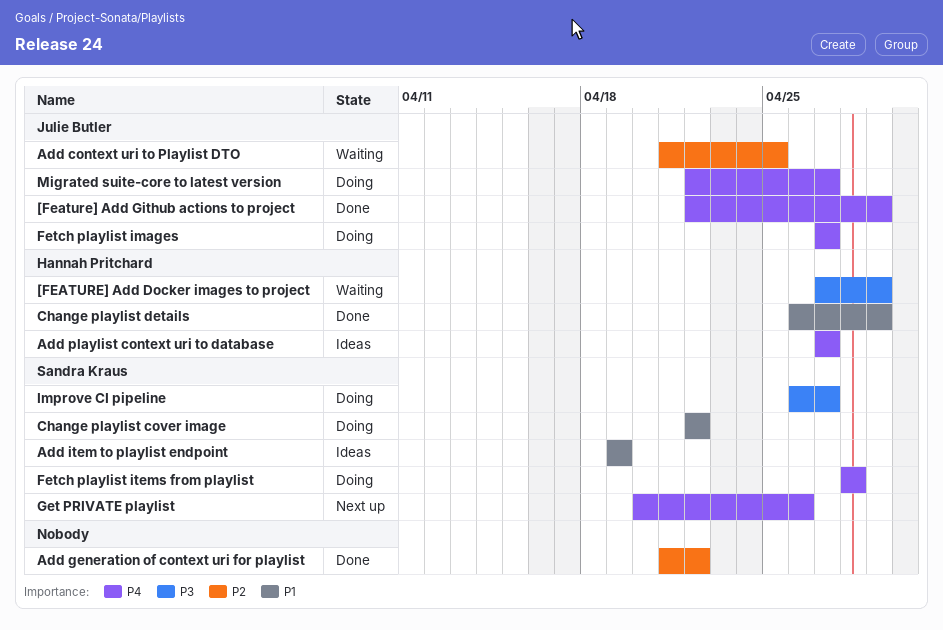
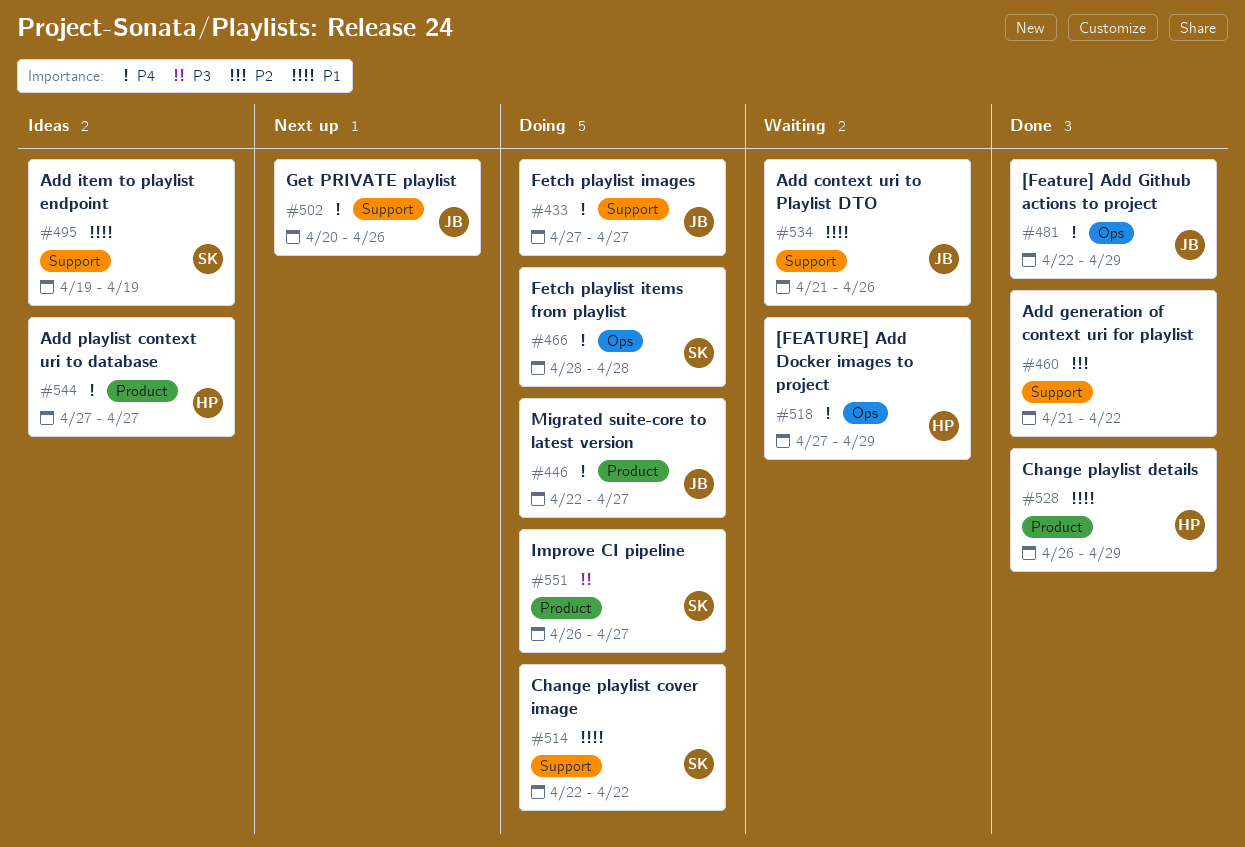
[FEATURE] Add Docker images to project, priority: P3 -> P4
Add context uri to Playlist DTO, priority: P2 -> P1
Add context uri to Playlist DTO, due: Apr 25 -> Apr 26
Get PRIVATE playlist, owner: Sandra Kraus -> Julie Butler

